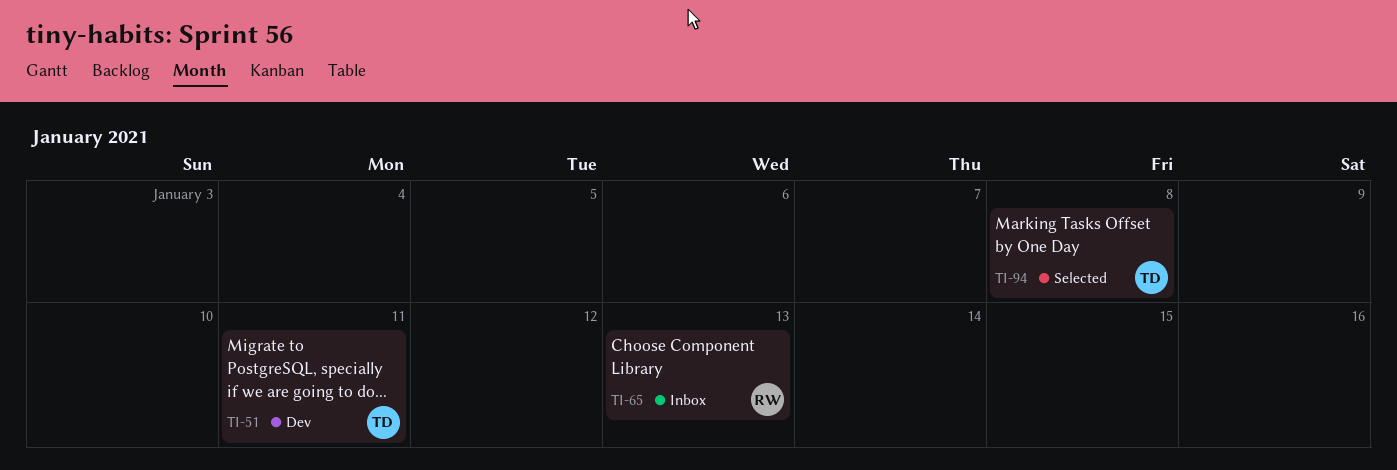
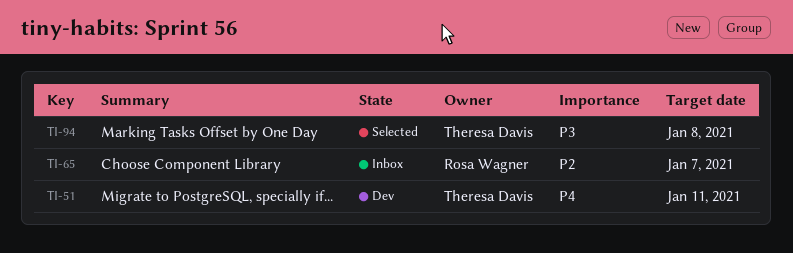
TI-65, due: Jan 13 -> Jan 7

